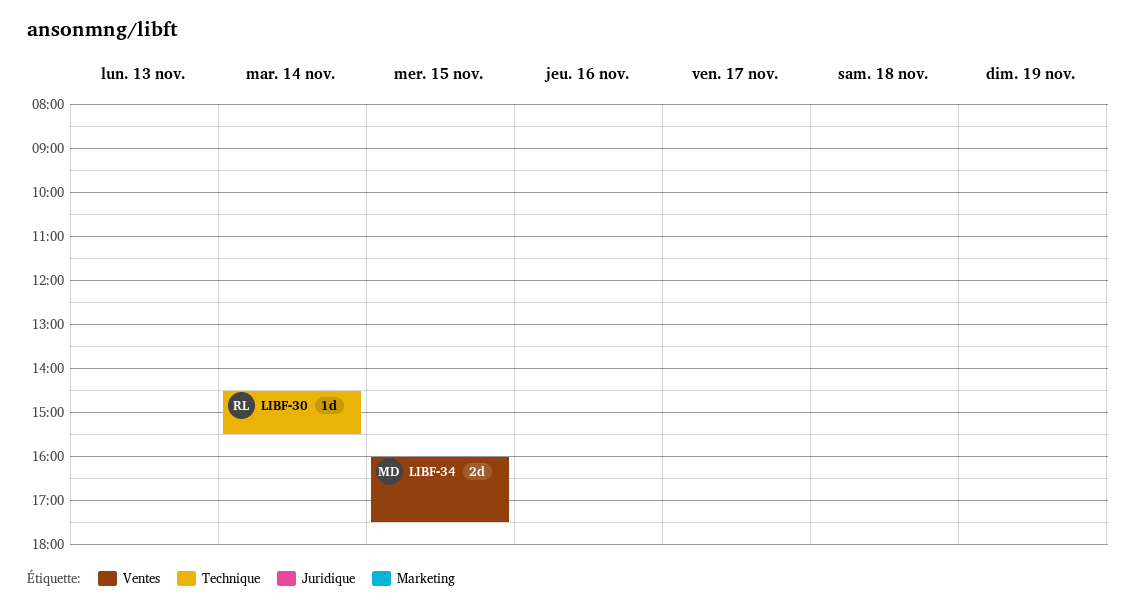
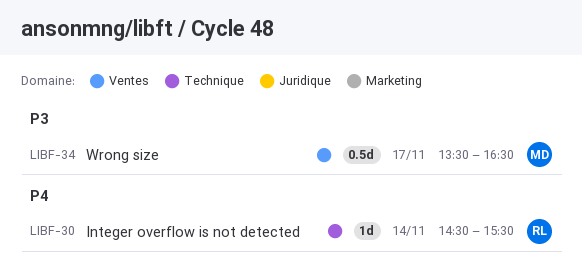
LIBF-34, estimate: 2d -> 0.5d
LIBF-34, day: Nov 15 -> Nov 17
LIBF-34, begins: 16:00 -> 13:30
LIBF-34, ends: 17:30 -> 16:30

